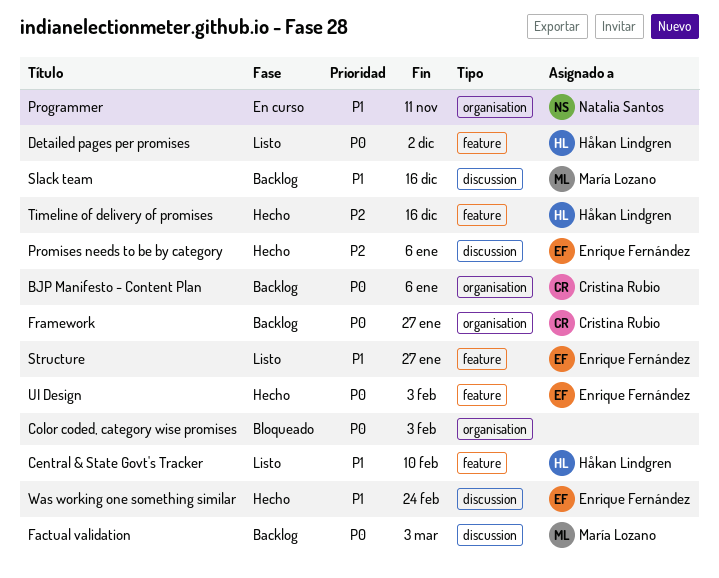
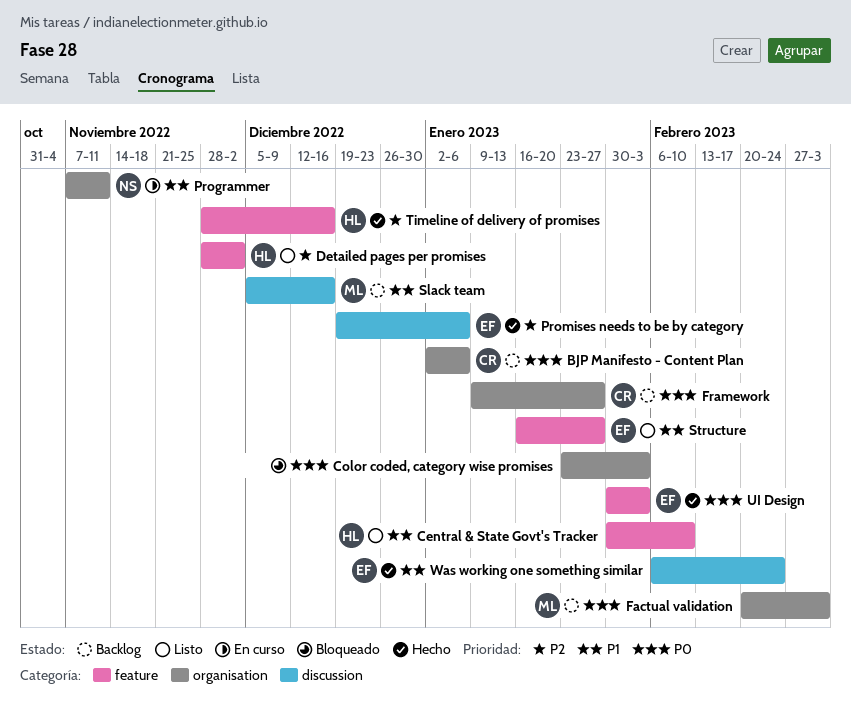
Detailed pages per promises, priority: P0 -> P2
Factual validation, label: discussion -> organisation

